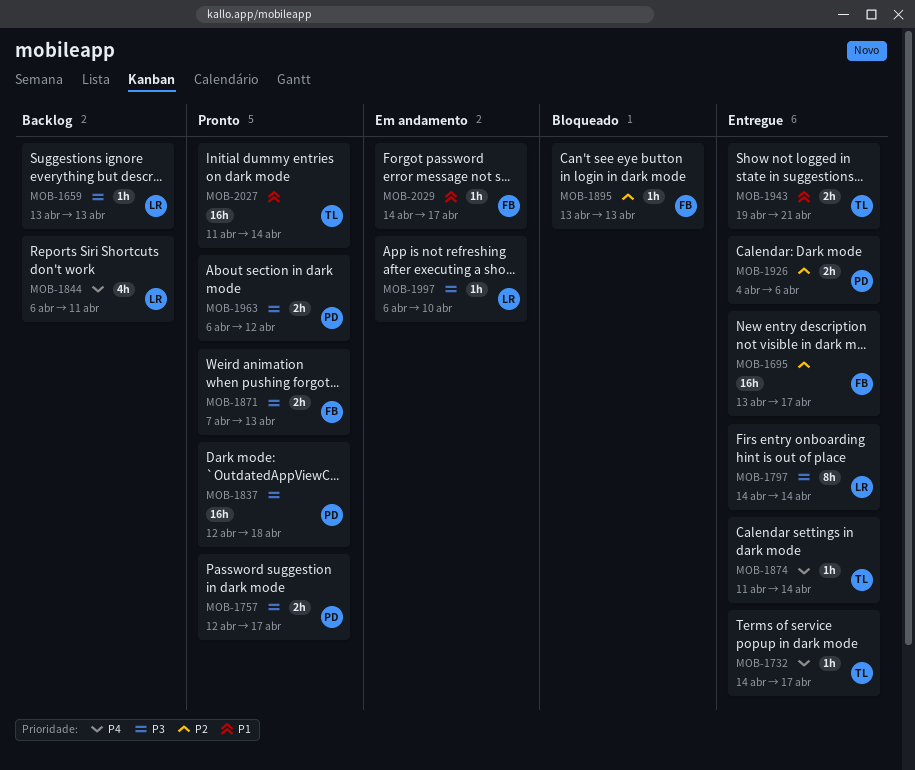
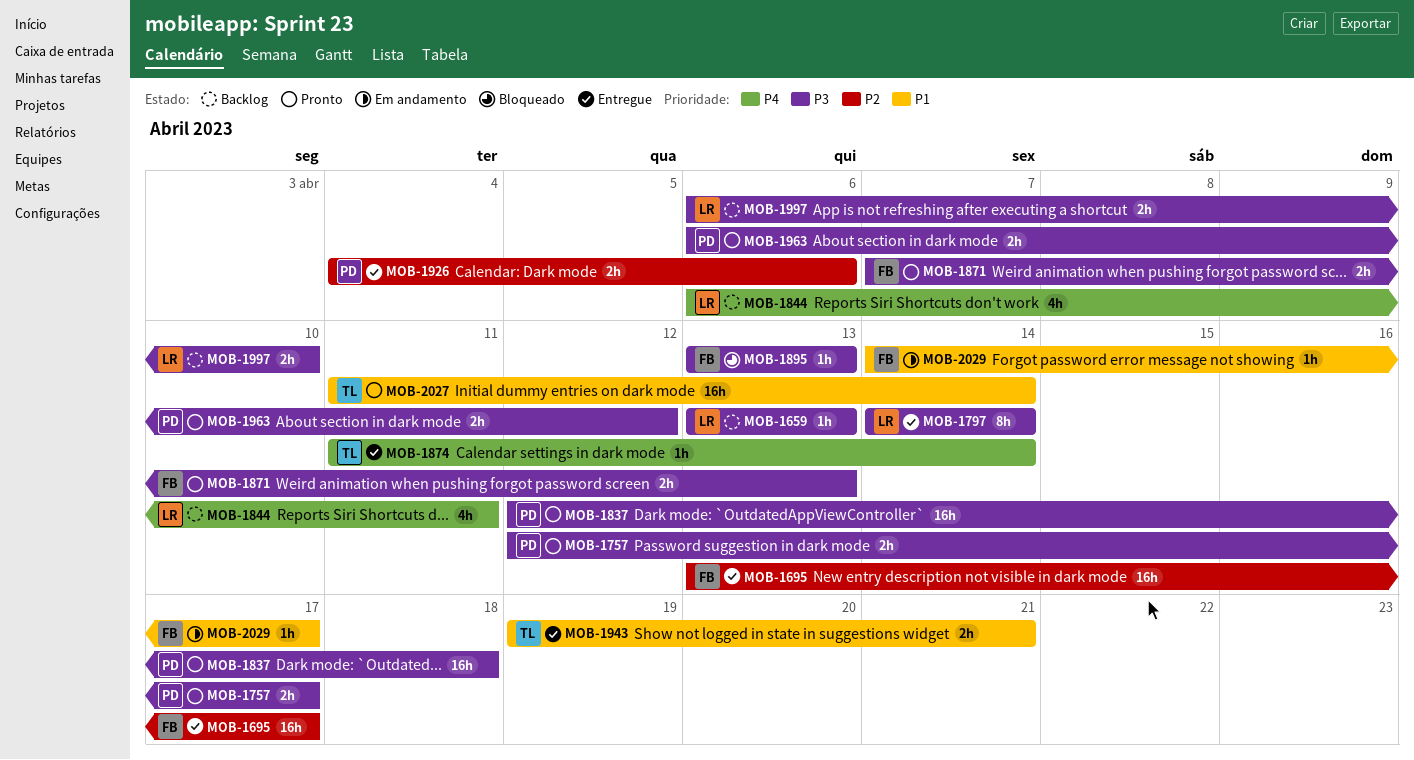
MOB-1732: present -> none
MOB-1895, priority: P2 -> P3
MOB-1997, status: Em andamento -> Backlog
MOB-1997, estimate: 1h -> 2h

